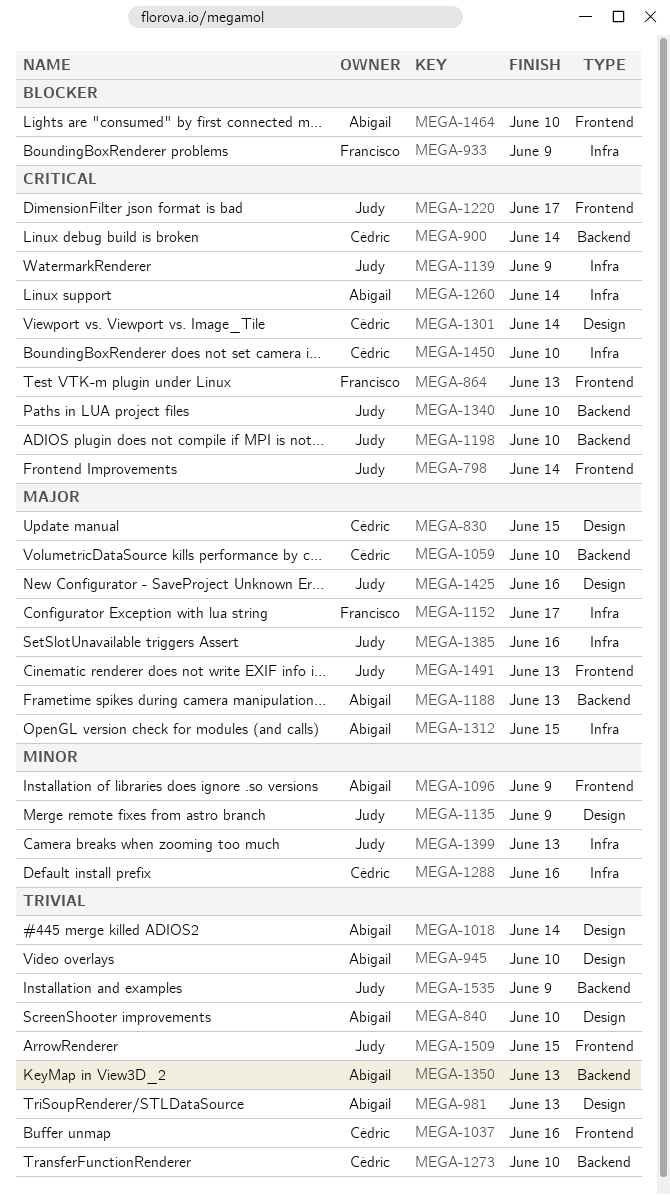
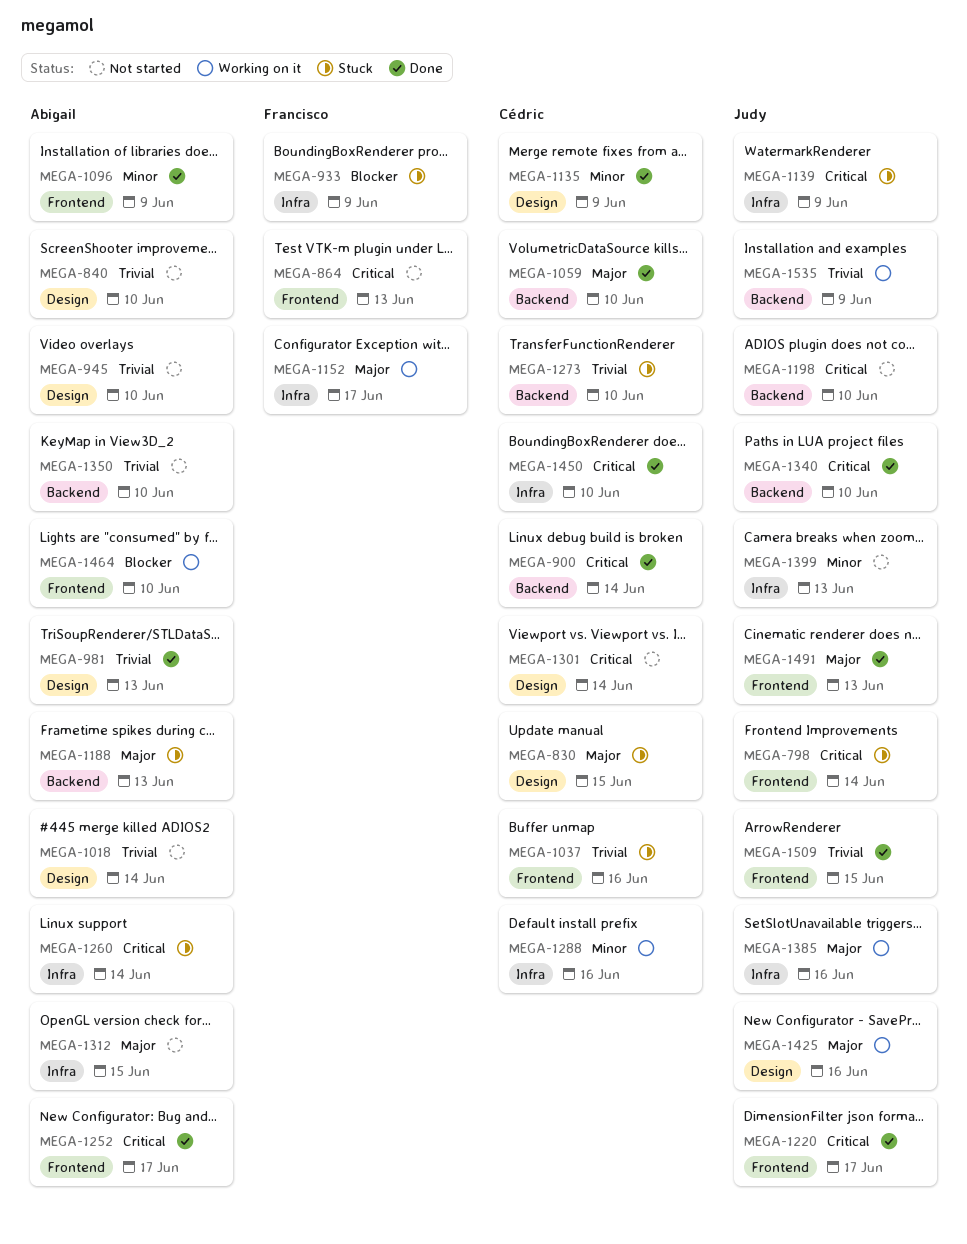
MEGA-1135, owner: Judy -> Cédric
MEGA-1252: none -> present
MEGA-1350, due: Jun 13 -> Jun 10

